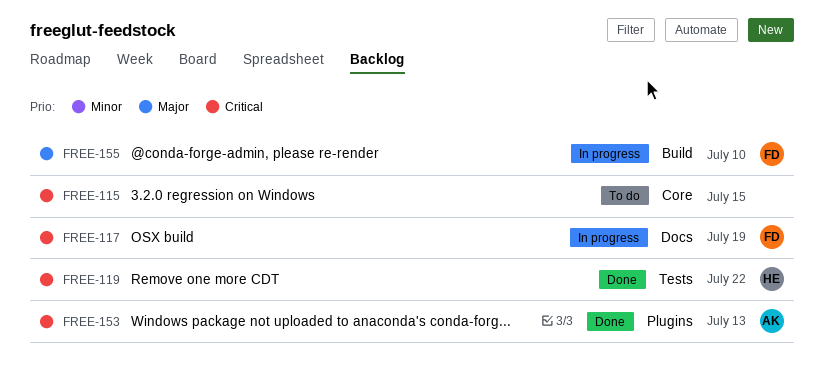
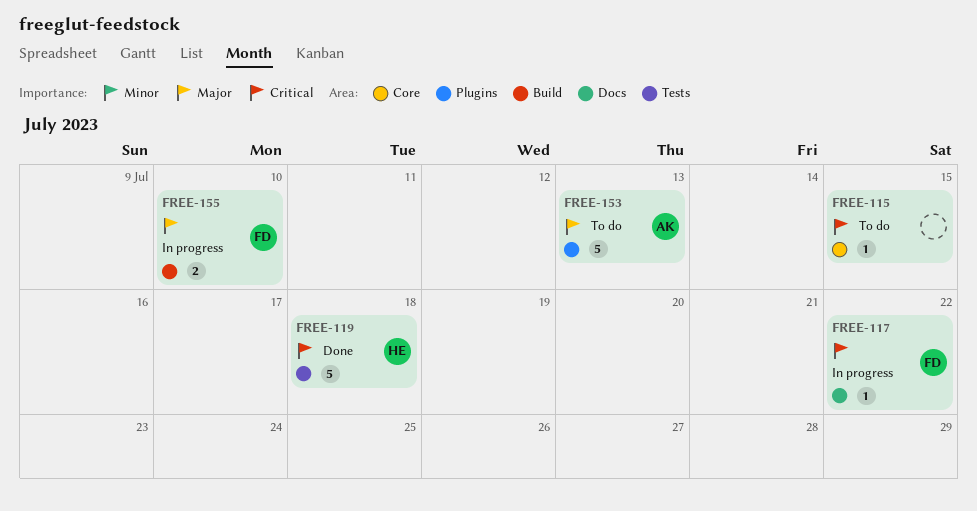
FREE-117, due: Jul 19 -> Jul 22
FREE-119, due: Jul 22 -> Jul 18
FREE-153, status: Done -> To do
FREE-153, priority: Critical -> Major

